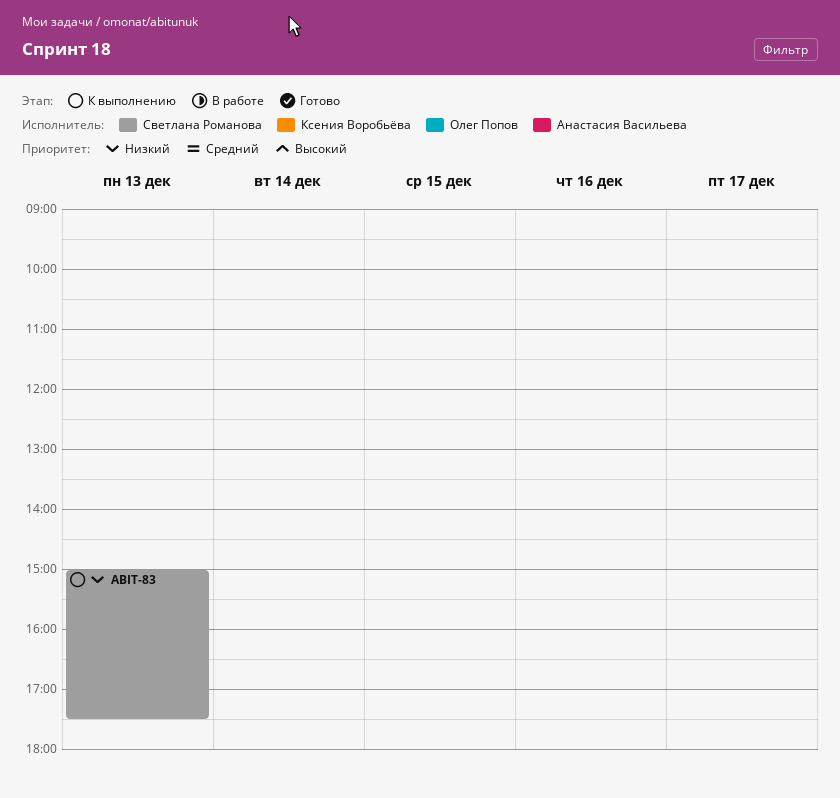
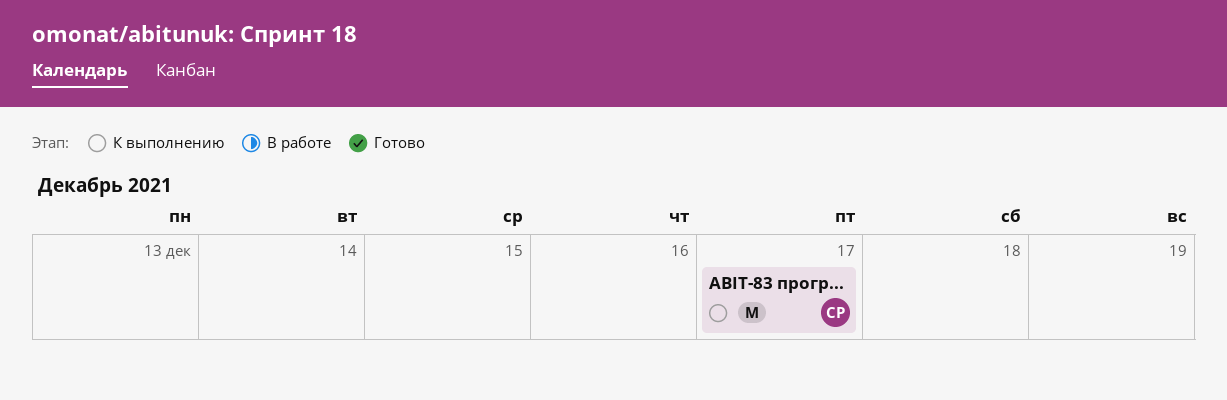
ABIT-83, day: Dec 13 -> Dec 17

